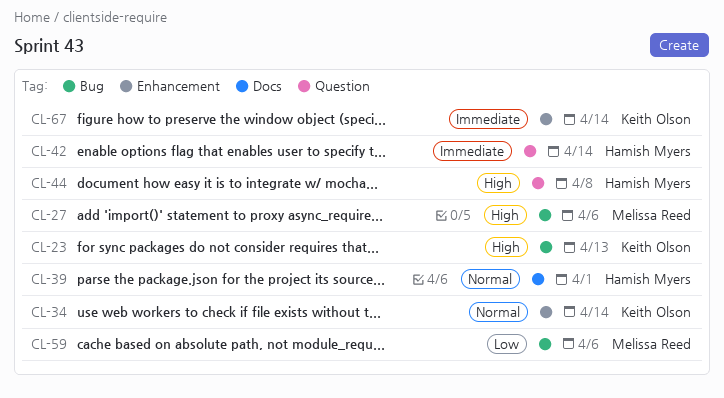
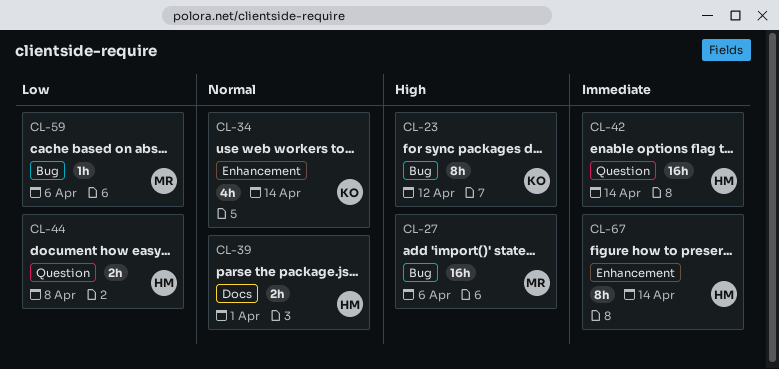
CL-23, due: Apr 13 -> Apr 12
CL-44, priority: High -> Low
CL-67, owner: Keith Olson -> Hamish Myers

